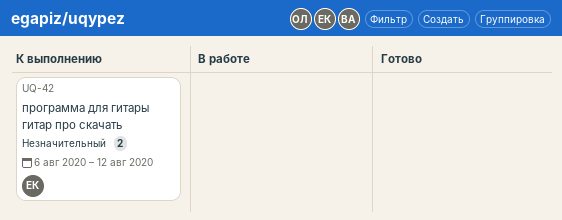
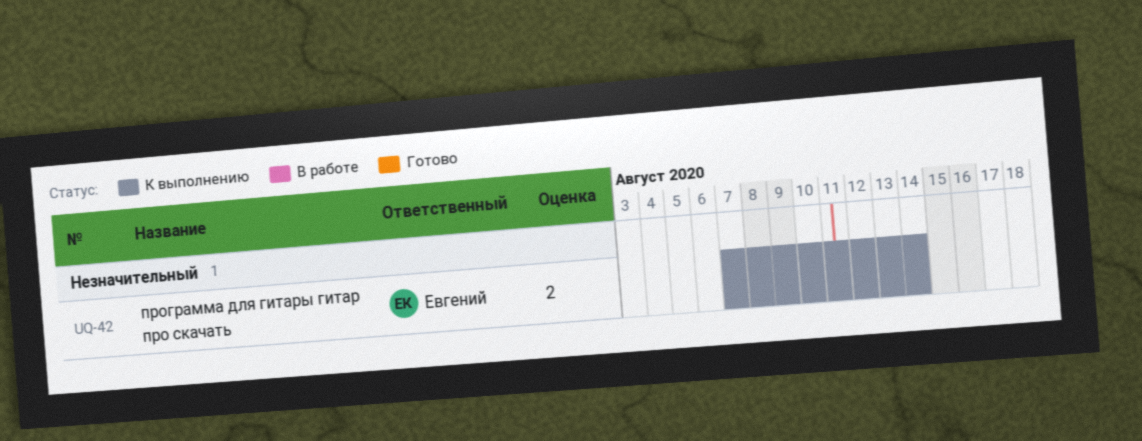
UQ-42, start: Aug 6 -> Aug 7
UQ-42, due: Aug 12 -> Aug 14

